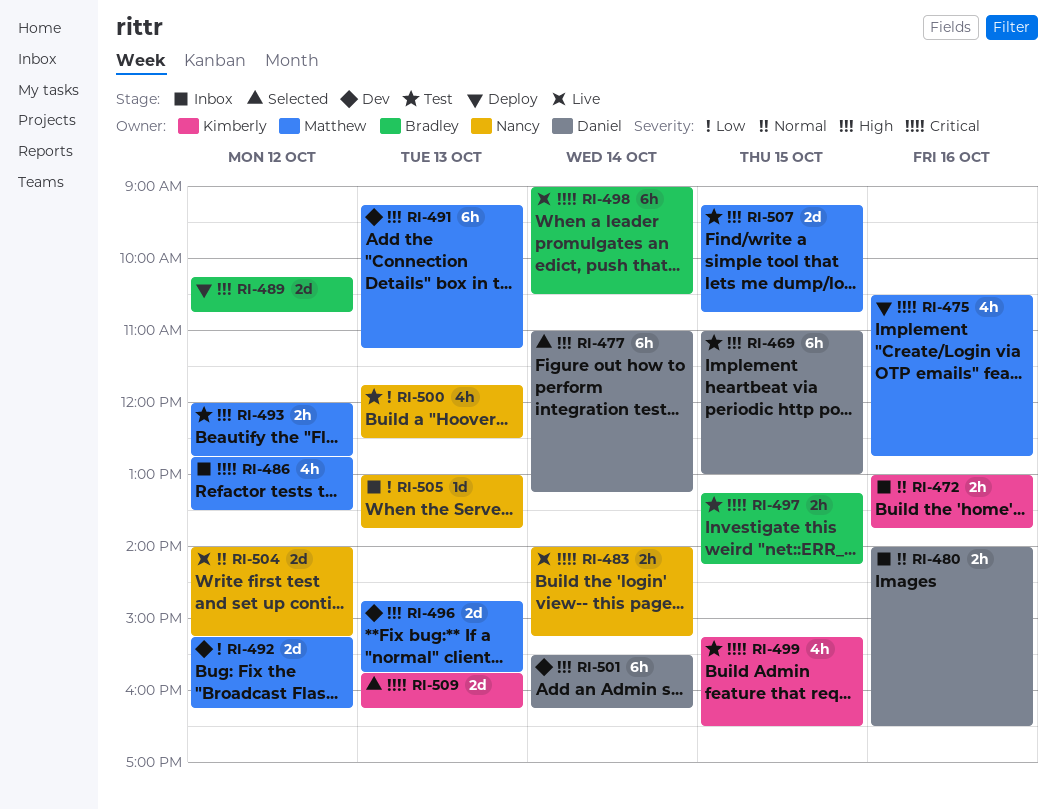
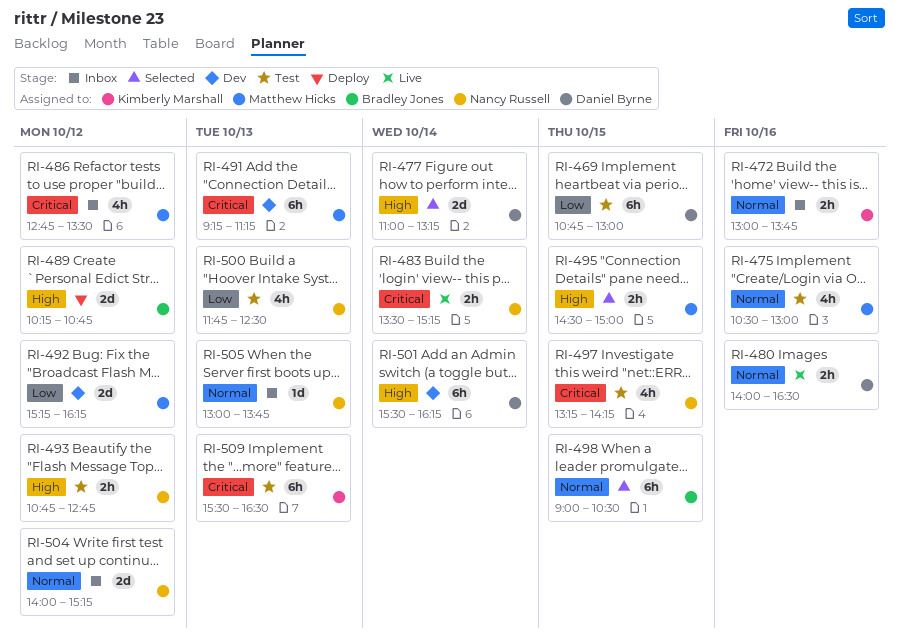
RI-469, priority: High -> Low
RI-469, begins: 11:00 -> 10:45
RI-475, status: Deploy -> Test
RI-475, priority: Critical -> Normal
RI-475, ends: 12:45 -> 13:00
RI-477, estimate: 6h -> 2d
RI-480, status: Inbox -> Live
RI-483, begins: 14:00 -> 13:30
RI-491, priority: High -> Critical
RI-493, owner: Matthew Hicks -> Nancy Russell
RI-493, begins: 12:00 -> 10:45
RI-495: none -> present
RI-496: present -> none
RI-497, owner: Bradley Jones -> Nancy Russell
RI-497, estimate: 2h -> 4h
RI-498, status: Live -> Selected
RI-498, priority: Critical -> Normal
RI-498, day: Oct 14 -> Oct 15
RI-499: present -> none
RI-504, status: Live -> Inbox
RI-505, priority: Low -> Normal
RI-507: present -> none
RI-509, status: Selected -> Test
RI-509, estimate: 2d -> 6h
RI-509, begins: 15:45 -> 15:30
RI-509, ends: 16:15 -> 16:30

